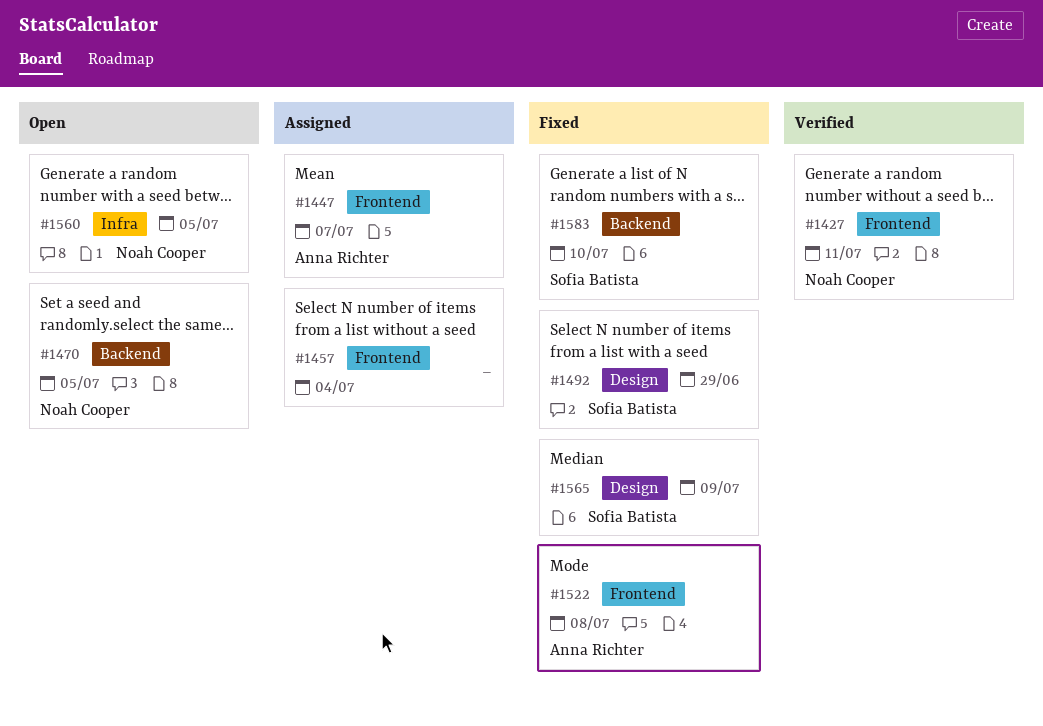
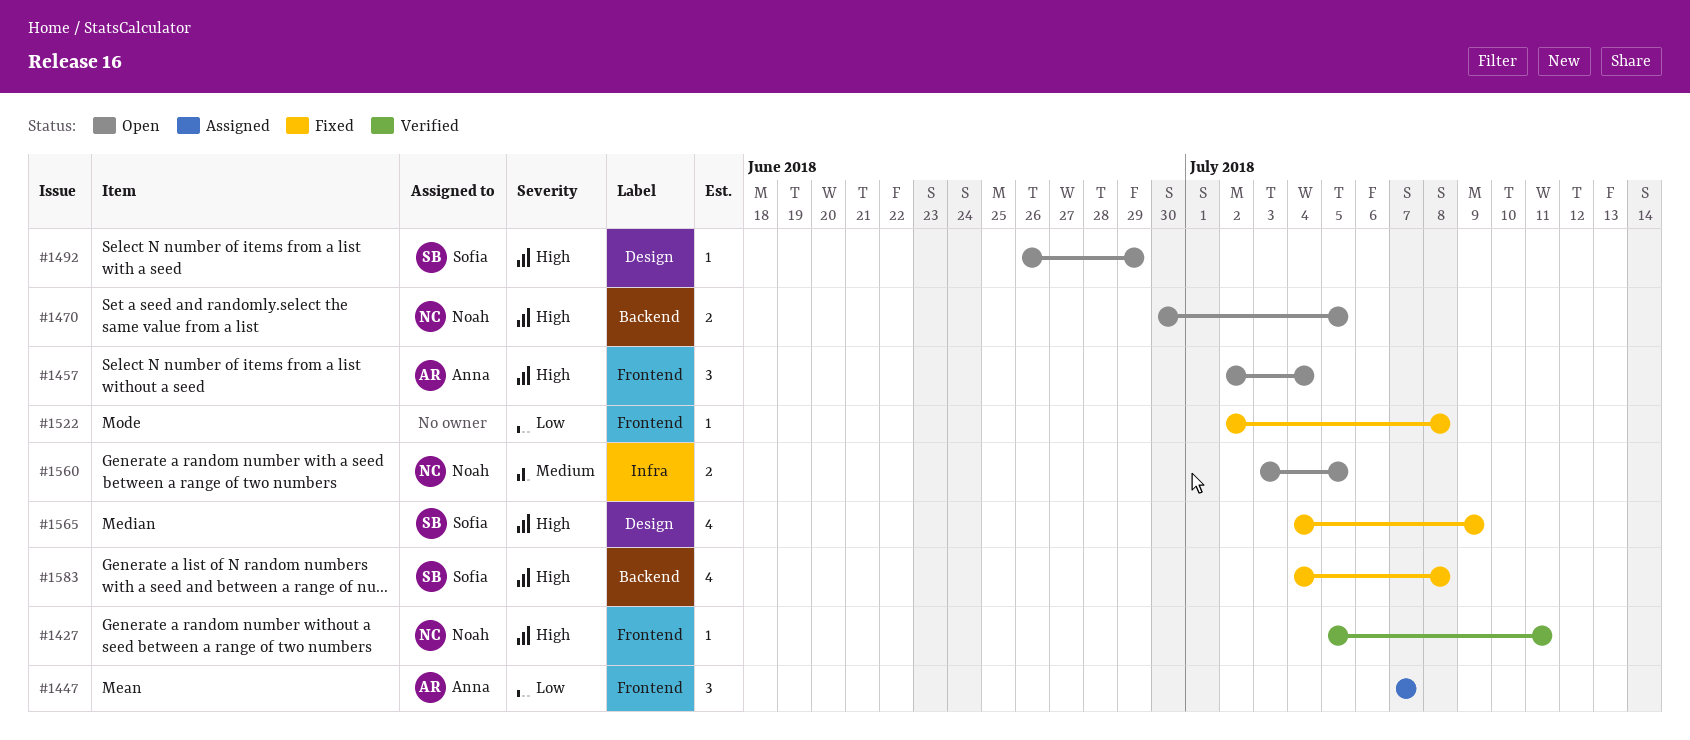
#1457, status: Assigned -> Open
#1457, owner: none -> Anna Richter
#1492, status: Fixed -> Open
#1522, owner: Anna Richter -> none
#1583, due: Jul 10 -> Jul 8

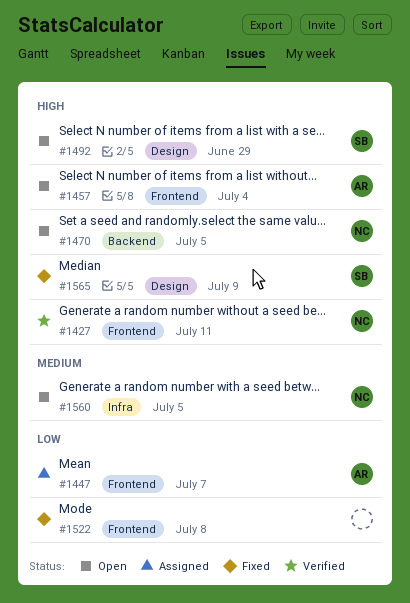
#1583: present -> none

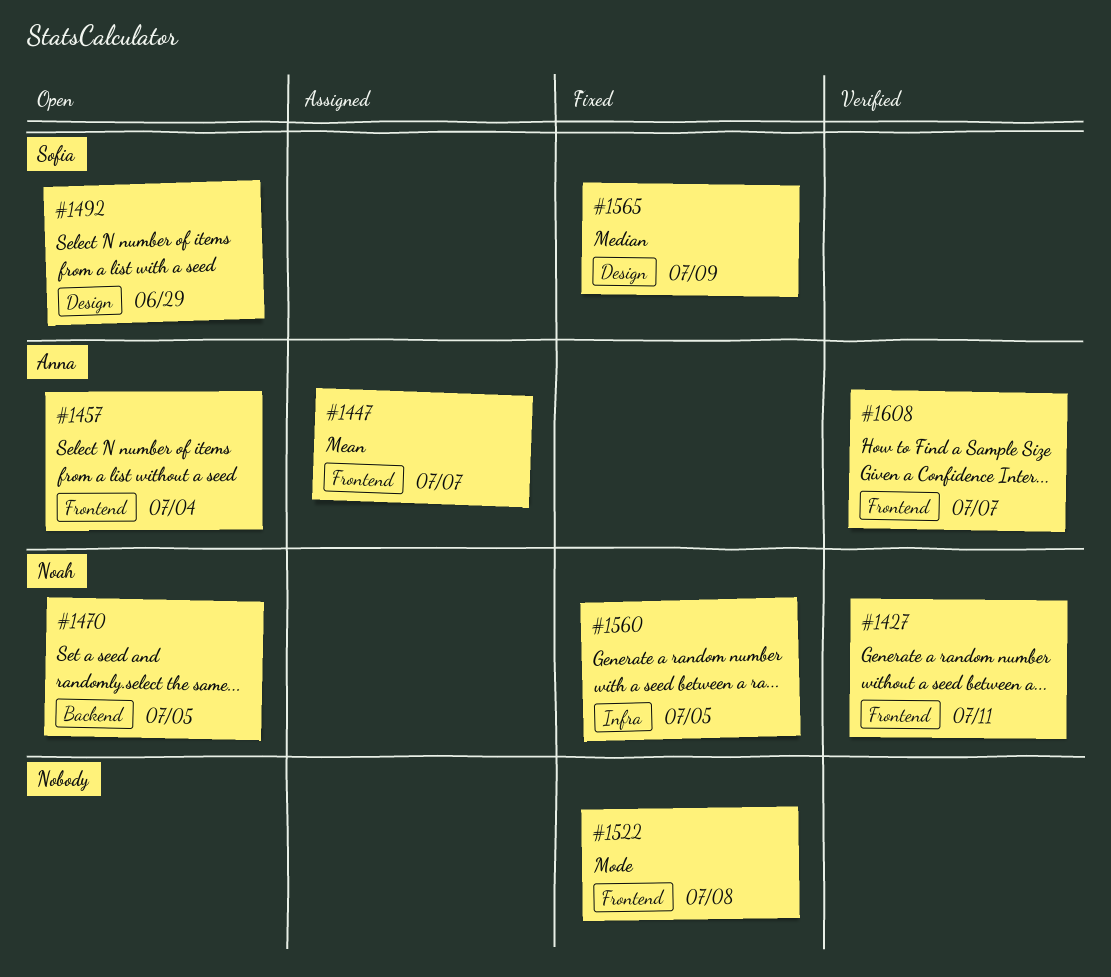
#1560, status: Open -> Fixed
#1608: none -> present

